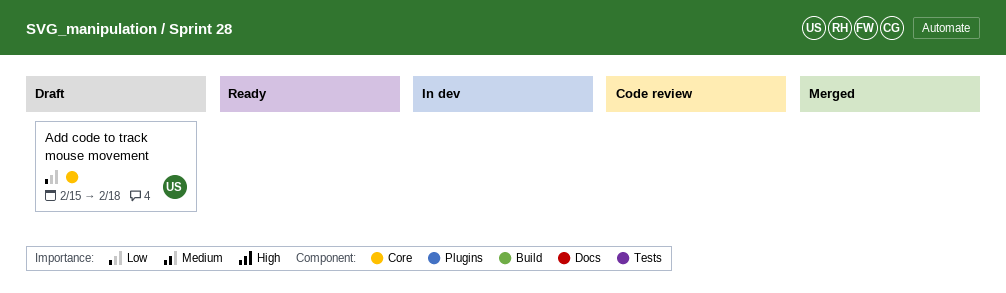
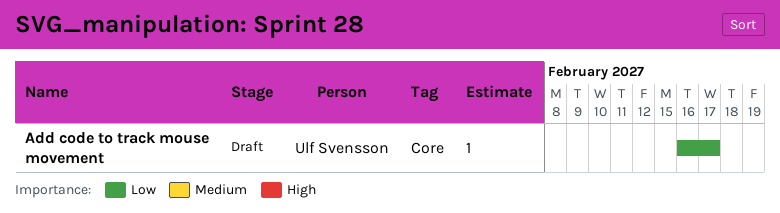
Add code to track mouse movement, start: Feb 15 -> Feb 16
Add code to track mouse movement, due: Feb 18 -> Feb 17

